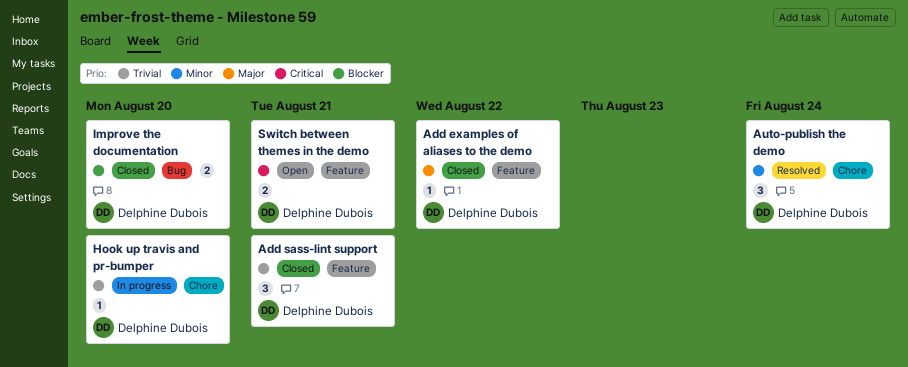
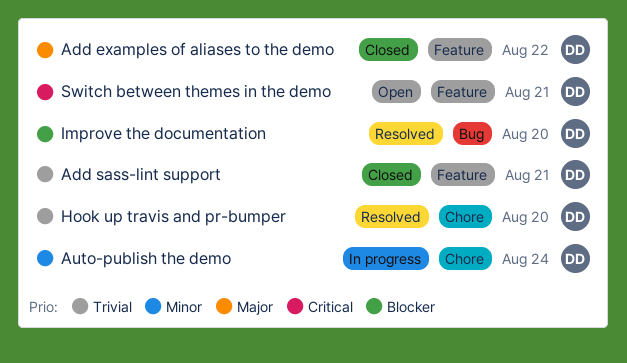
Auto-publish the demo, status: Resolved -> In progress
Hook up travis and pr-bumper, status: In progress -> Resolved
Improve the documentation, status: Closed -> Resolved

